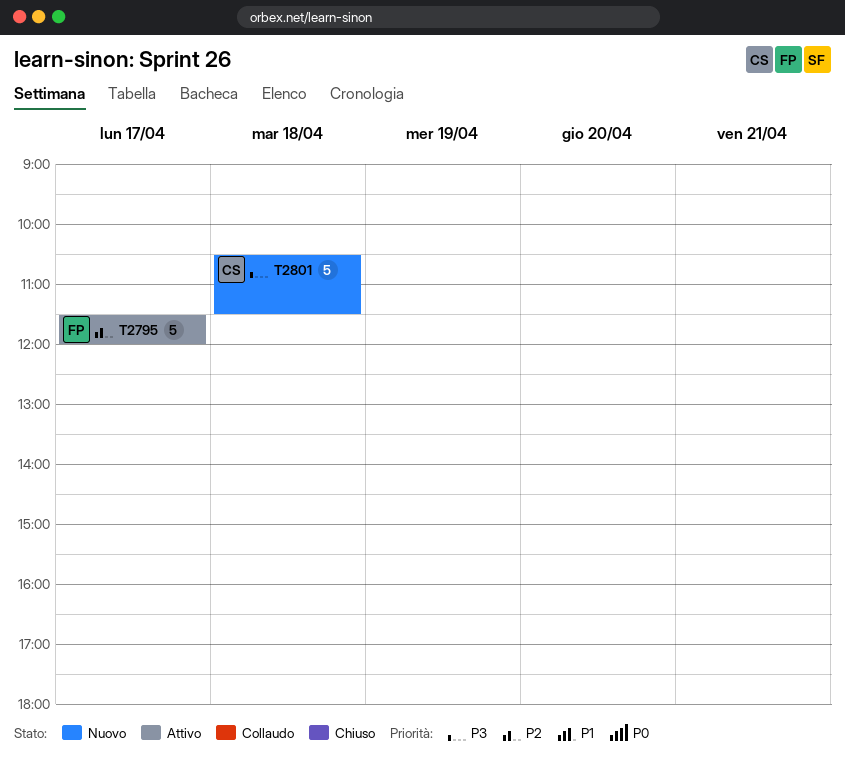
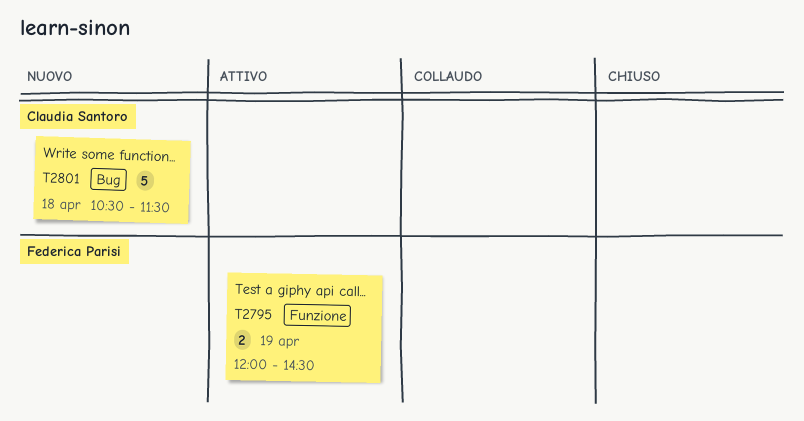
T2795, estimate: 5 -> 2
T2795, day: Apr 17 -> Apr 19
T2795, begins: 11:30 -> 12:00
T2795, ends: 12:00 -> 14:30

